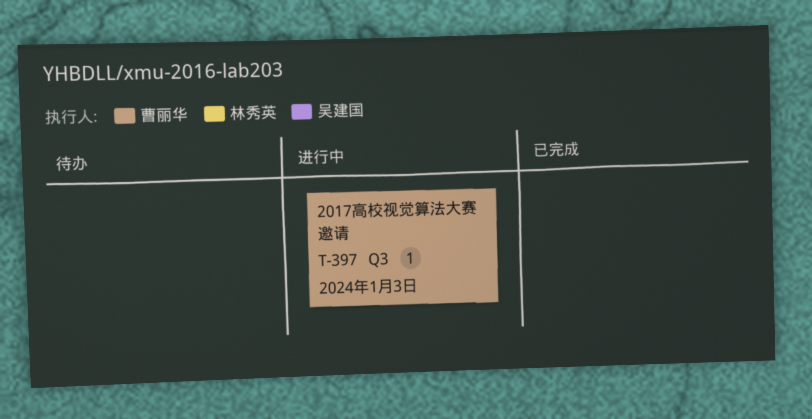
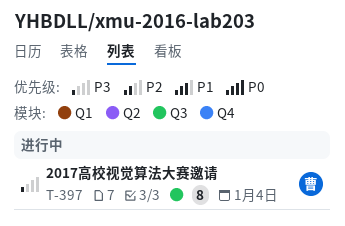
T-397, estimate: 1 -> 8
T-397, due: Jan 3 -> Jan 4

